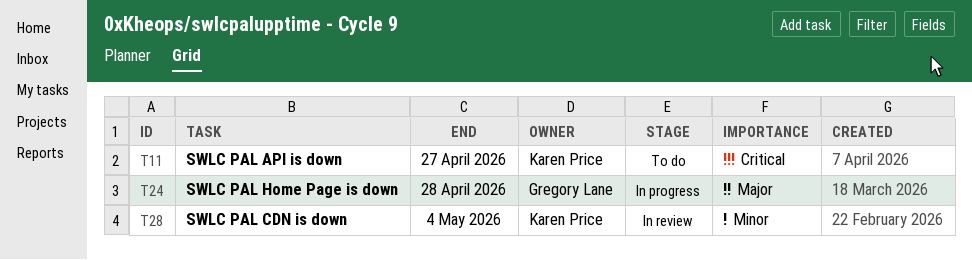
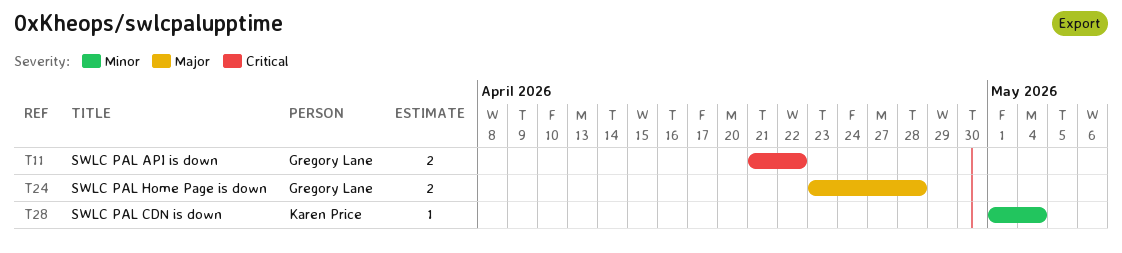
T11, owner: Karen Price -> Gregory Lane
T11, due: Apr 27 -> Apr 22

